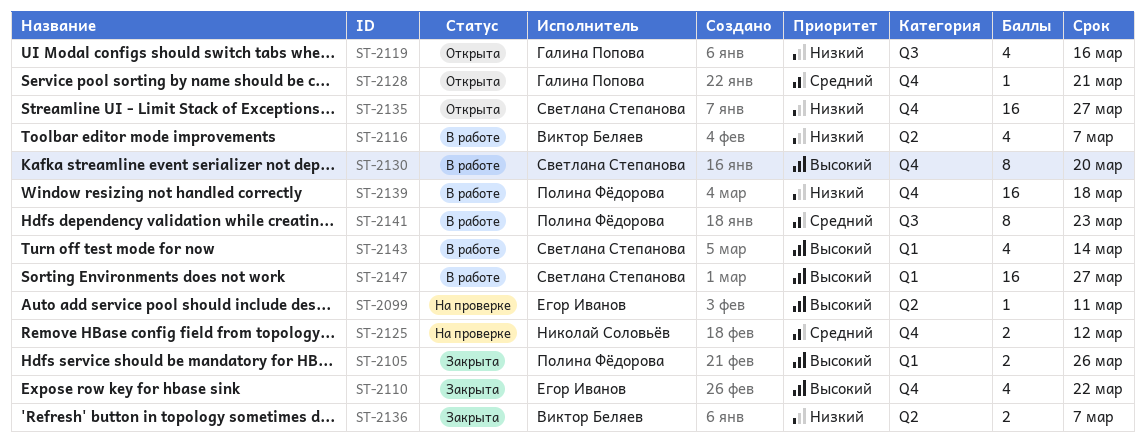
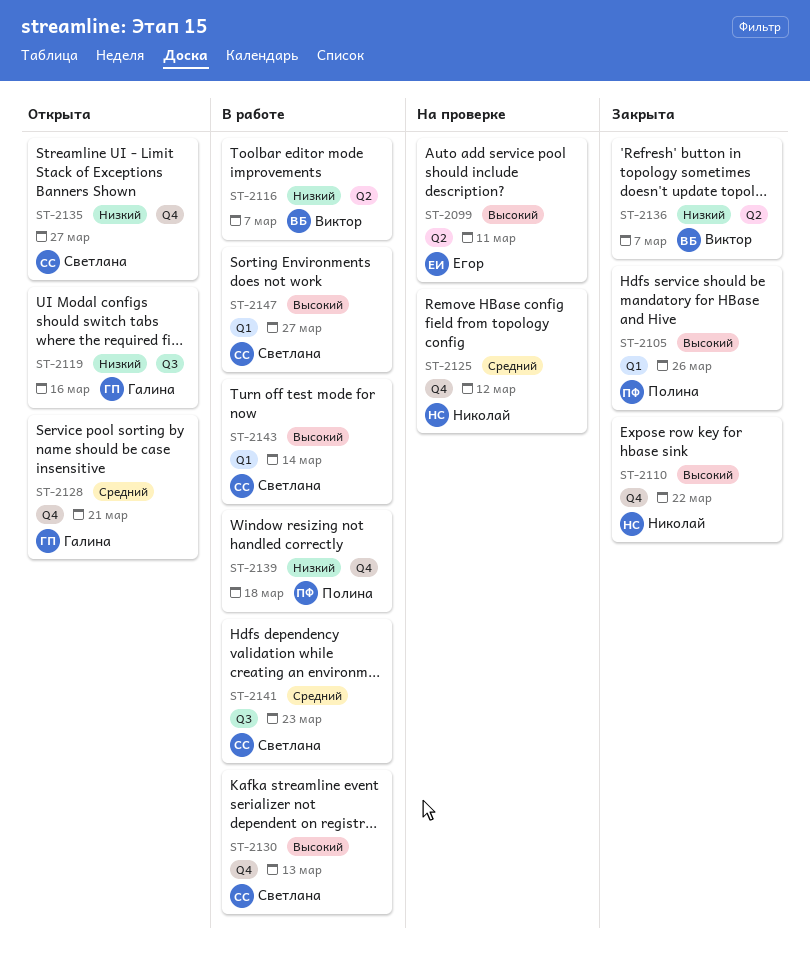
ST-2110, owner: Егор Иванов -> Николай Соловьёв
ST-2130, due: Mar 20 -> Mar 13
ST-2141, owner: Полина Фёдорова -> Светлана Степанова

